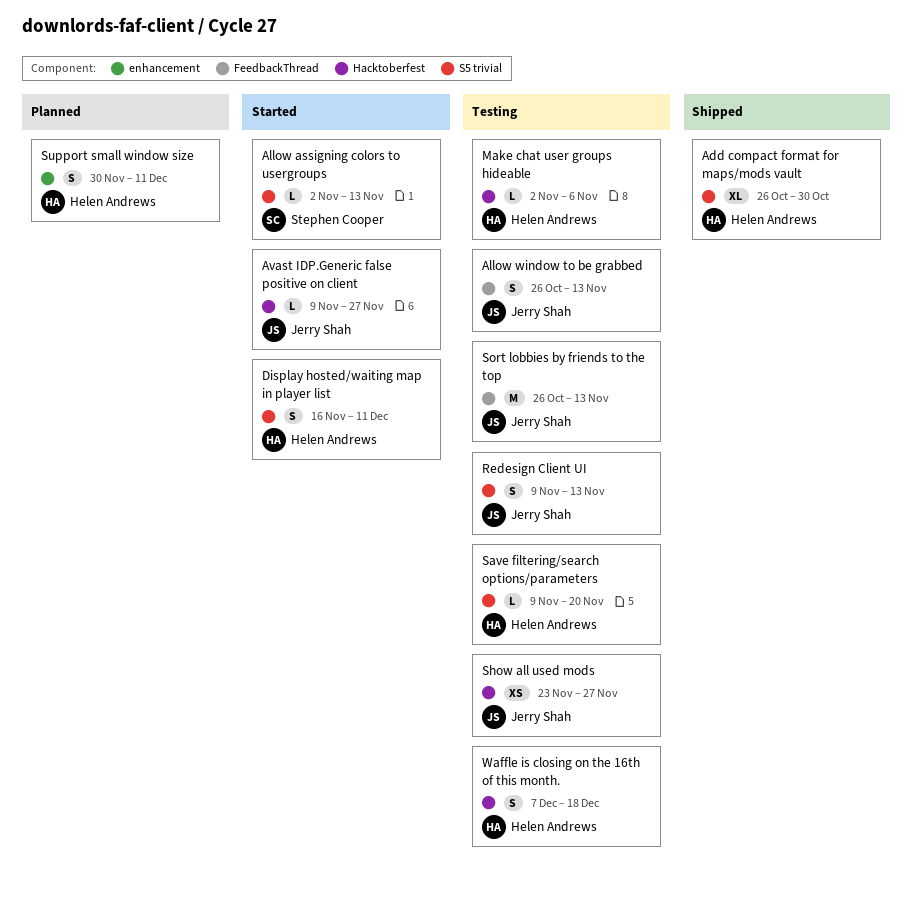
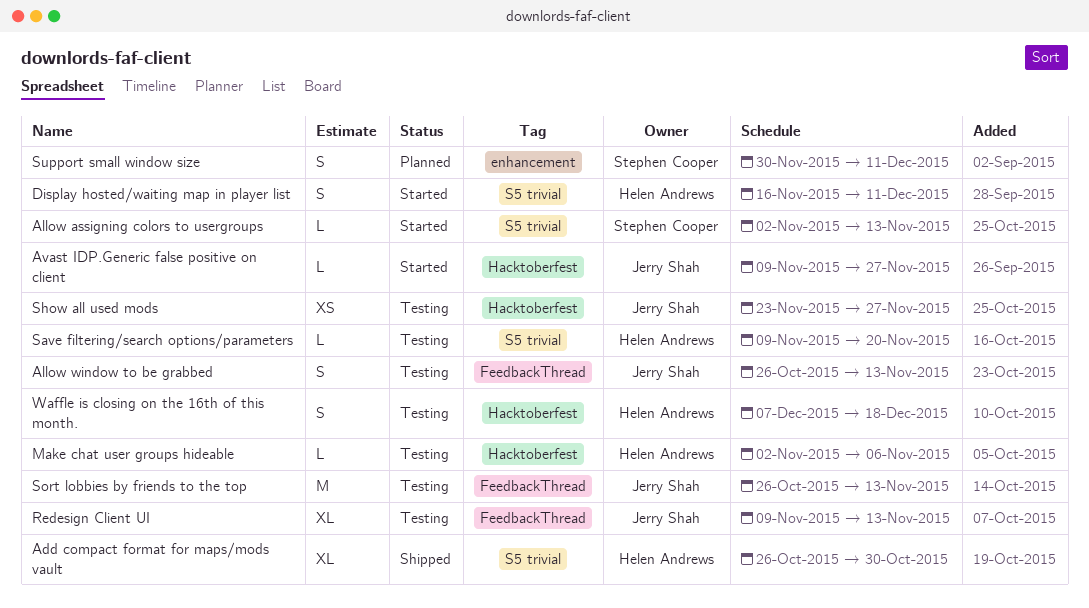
Redesign Client UI, label: S5 trivial -> FeedbackThread
Redesign Client UI, estimate: S -> XL
Support small window size, owner: Helen Andrews -> Stephen Cooper

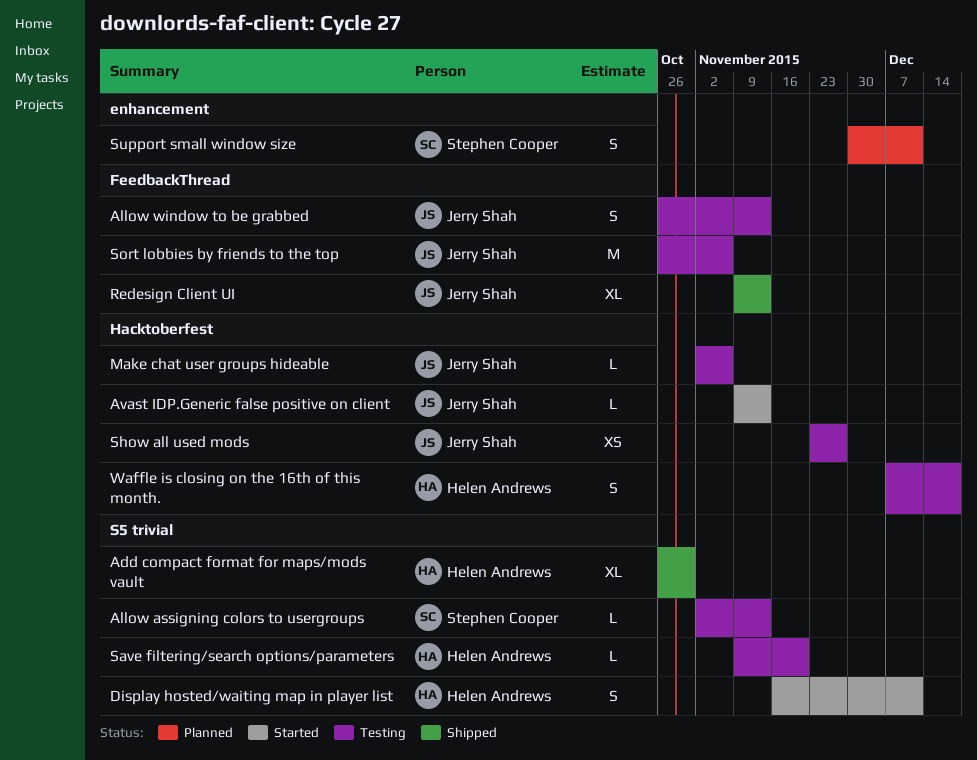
Allow assigning colors to usergroups, status: Started -> Testing
Avast IDP.Generic false positive on client, due: Nov 27 -> Nov 13
Make chat user groups hideable, owner: Helen Andrews -> Jerry Shah
Redesign Client UI, status: Testing -> Shipped
Sort lobbies by friends to the top, due: Nov 13 -> Nov 6

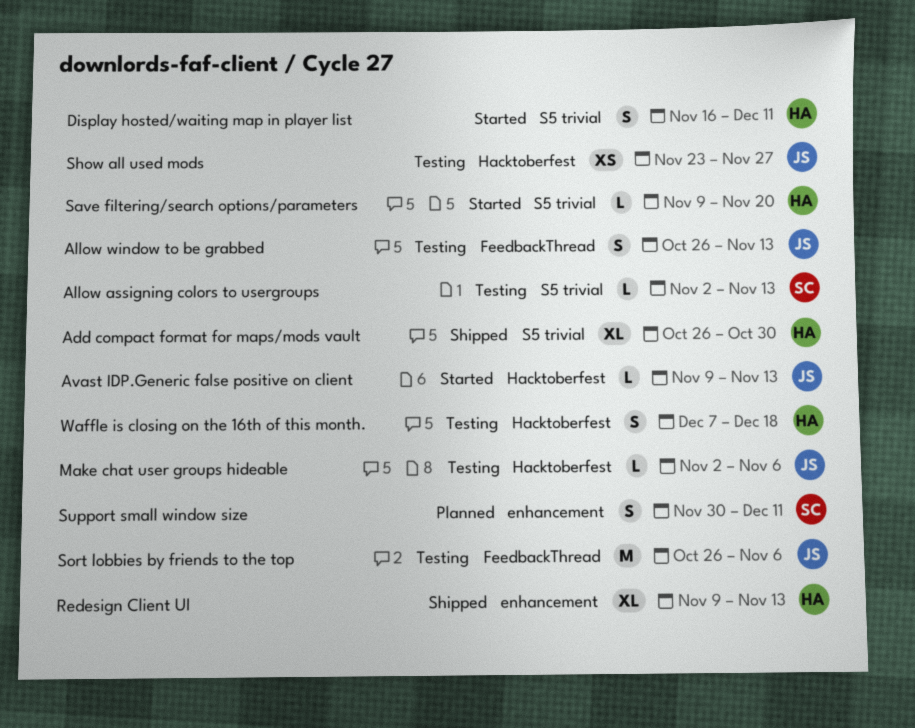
Redesign Client UI, owner: Jerry Shah -> Helen Andrews
Redesign Client UI, label: FeedbackThread -> enhancement
Save filtering/search options/parameters, status: Testing -> Started

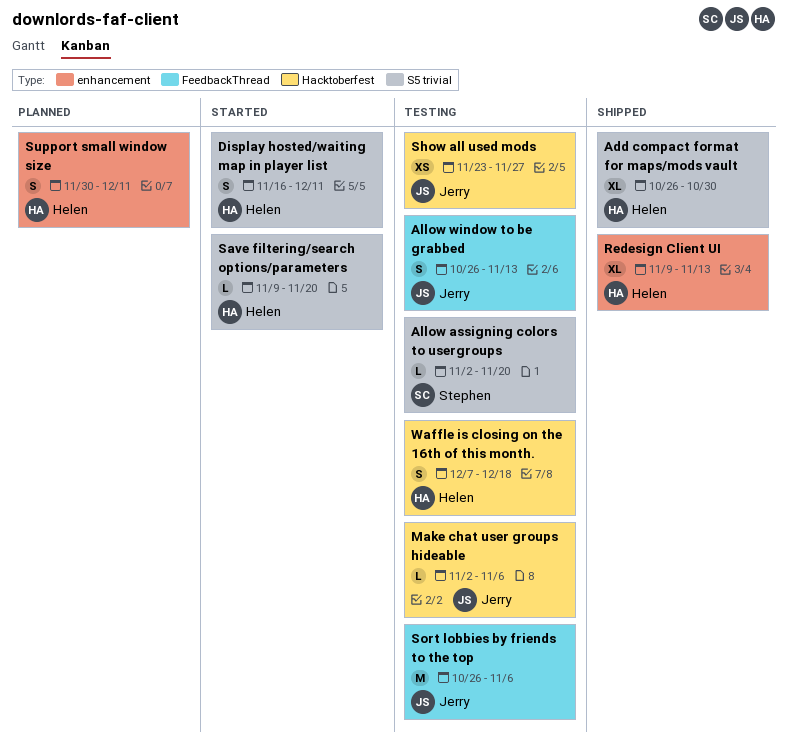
Allow assigning colors to usergroups, due: Nov 13 -> Nov 20
Avast IDP.Generic false positive on client: present -> none
Support small window size, owner: Stephen -> Helen

